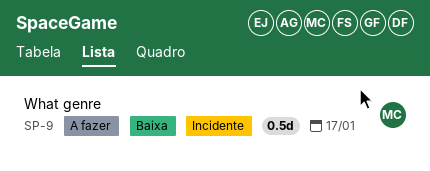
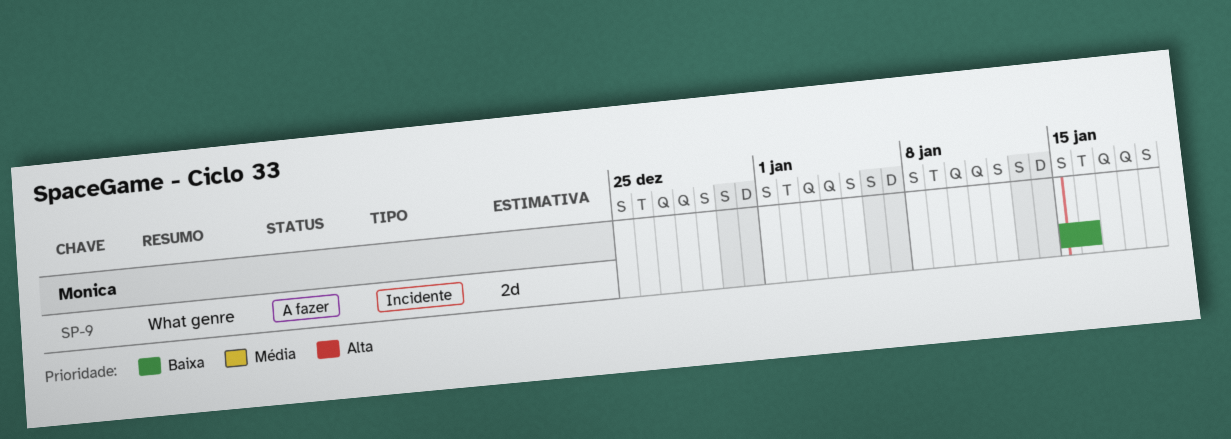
SP-9, estimate: 0.5d -> 2d
SP-9, due: Jan 17 -> Jan 16

